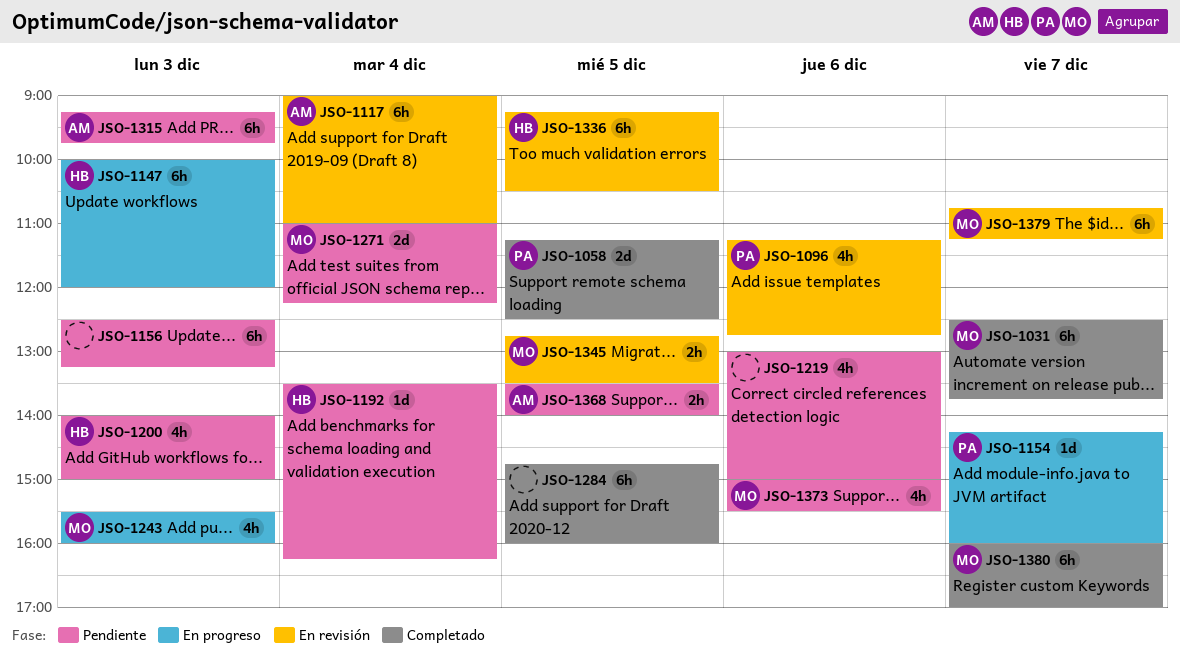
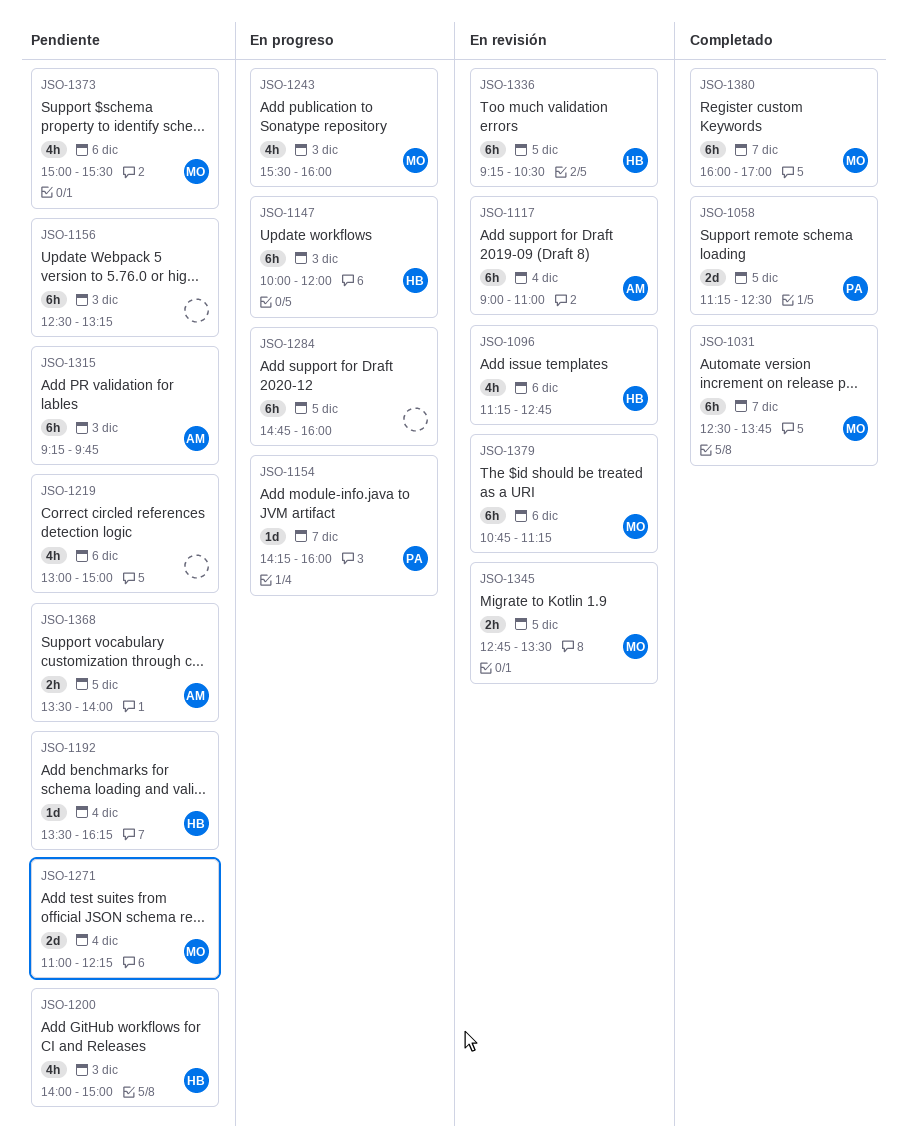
JSO-1096, owner: PA -> HB
JSO-1284, status: Completado -> En progreso
JSO-1379, day: Dec 7 -> Dec 6

